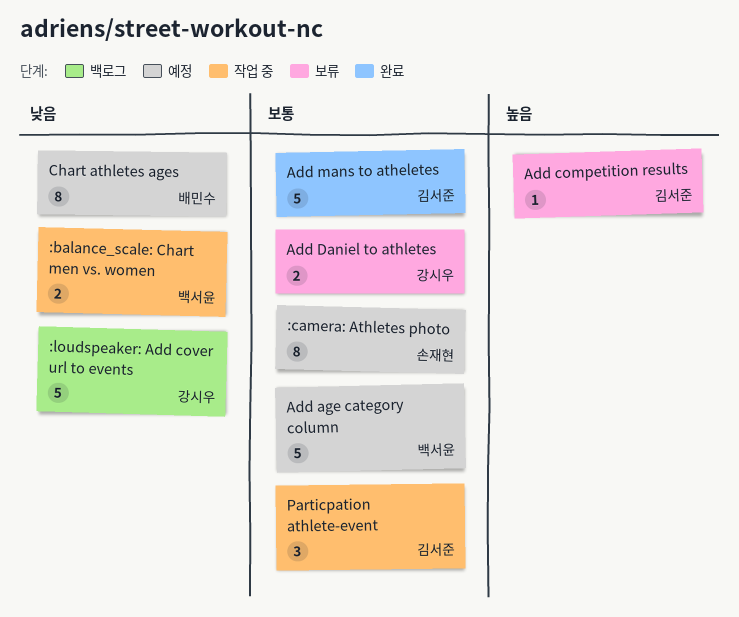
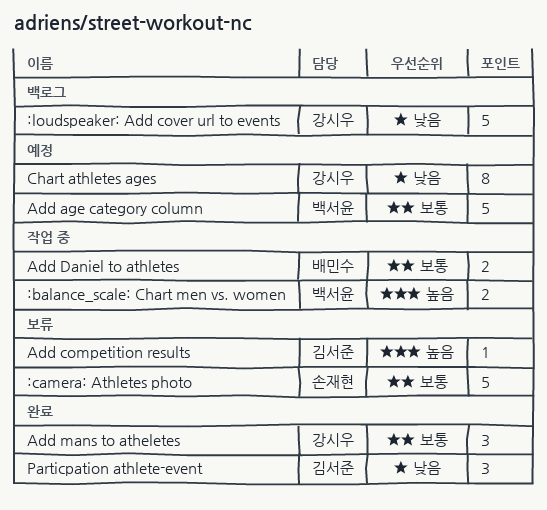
:balance_scale: Chart men vs. women, priority: 낮음 -> 높음
:camera: Athletes photo, status: 예정 -> 보류
:camera: Athletes photo, estimate: 8 -> 5
Add Daniel to athletes, status: 보류 -> 작업 중
Add Daniel to athletes, owner: 강시우 -> 배민수
Add mans to atheletes, owner: 김서준 -> 강시우
Add mans to atheletes, estimate: 5 -> 3
Chart athletes ages, owner: 배민수 -> 강시우
Particpation athlete-event, status: 작업 중 -> 완료
Particpation athlete-event, priority: 보통 -> 낮음

